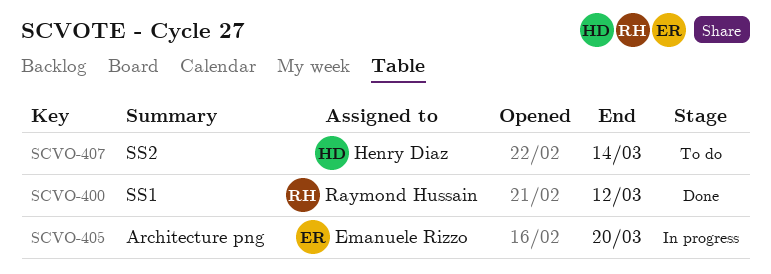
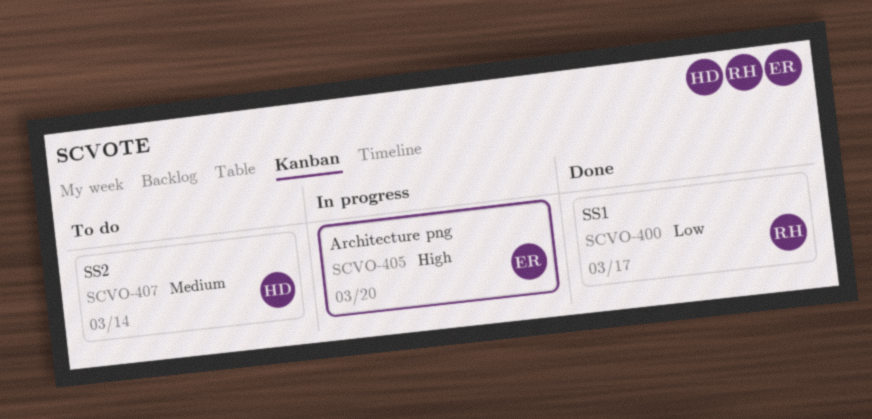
SCVO-400, due: Mar 12 -> Mar 17

